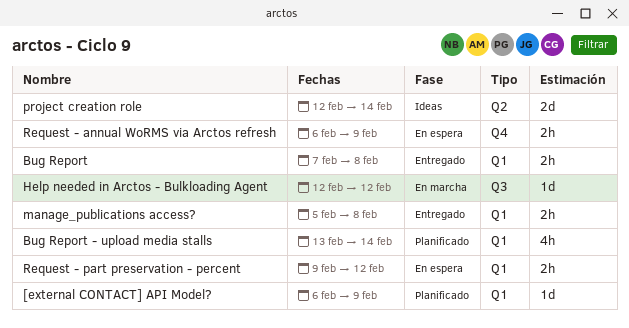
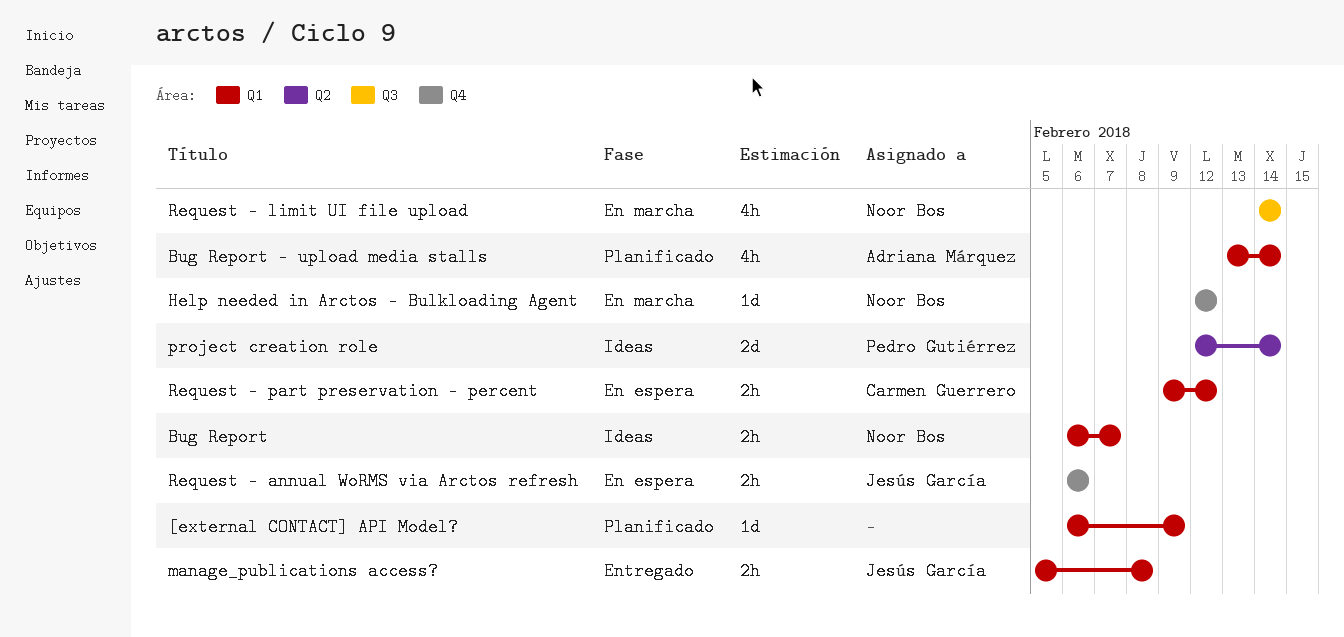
Bug Report, status: Entregado -> Ideas
Bug Report, start: Feb 7 -> Feb 6
Bug Report, due: Feb 8 -> Feb 7
Help needed in Arctos - Bulkloading Agent, label: Q3 -> Q4
Request - annual WoRMS via Arctos refresh, due: Feb 9 -> Feb 6
Request - limit UI file upload: none -> present

